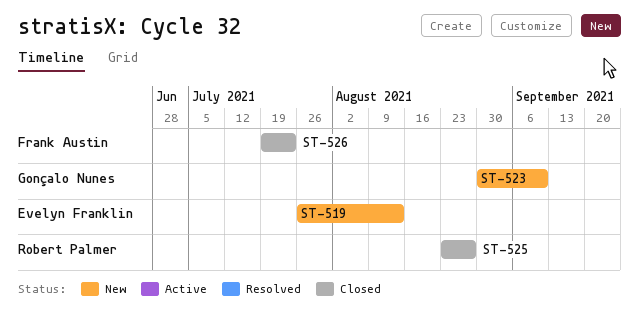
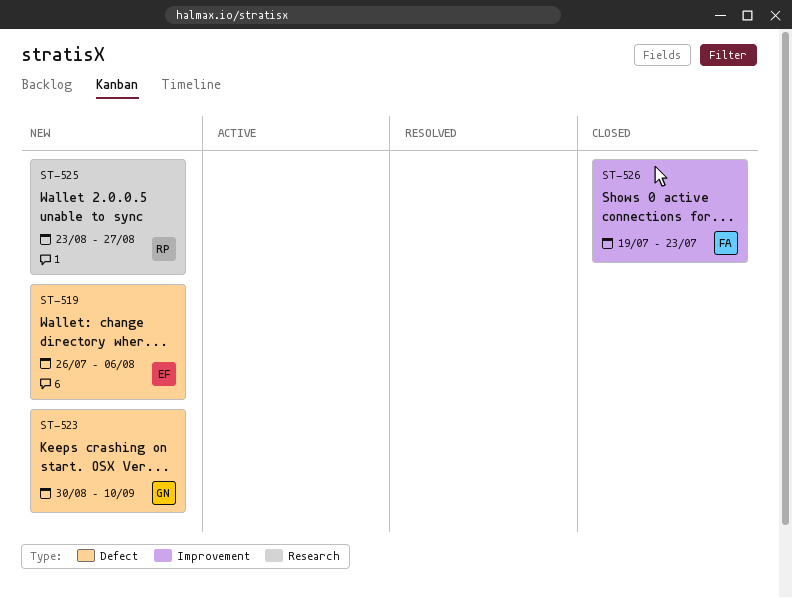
ST-519, due: Aug 13 -> Aug 6
ST-525, status: Closed -> New

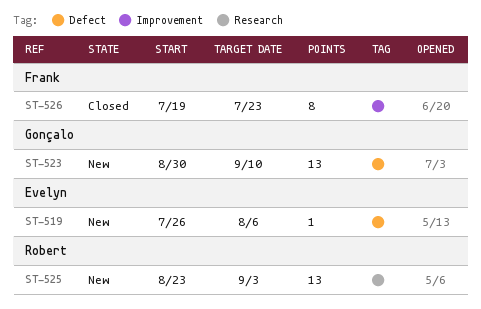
ST-525, due: Aug 27 -> Sep 3

